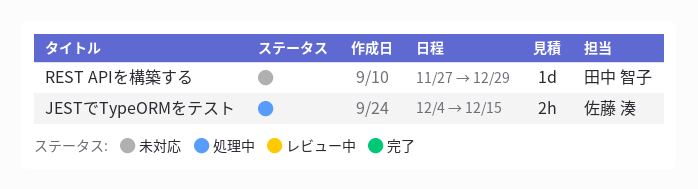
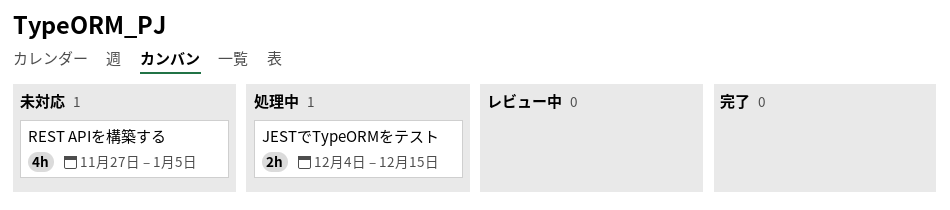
REST APIを構築する, estimate: 1d -> 4h
REST APIを構築する, due: Dec 29 -> Jan 5

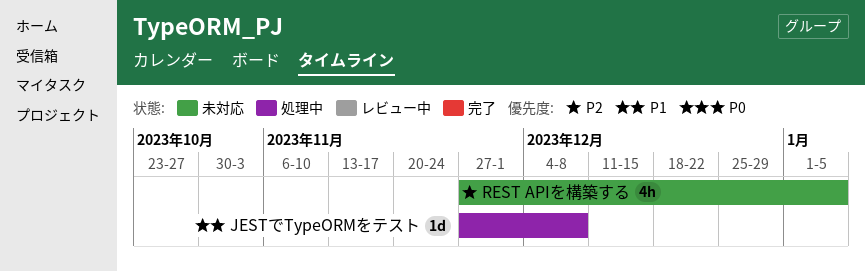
JESTでTypeORMをテスト, estimate: 2h -> 1d
JESTでTypeORMをテスト, start: Dec 4 -> Nov 27
JESTでTypeORMをテスト, due: Dec 15 -> Dec 8

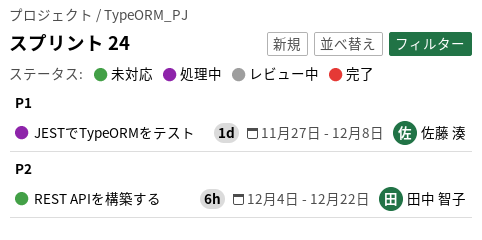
REST APIを構築する, estimate: 4h -> 6h
REST APIを構築する, start: Nov 27 -> Dec 4
REST APIを構築する, due: Jan 5 -> Dec 22

